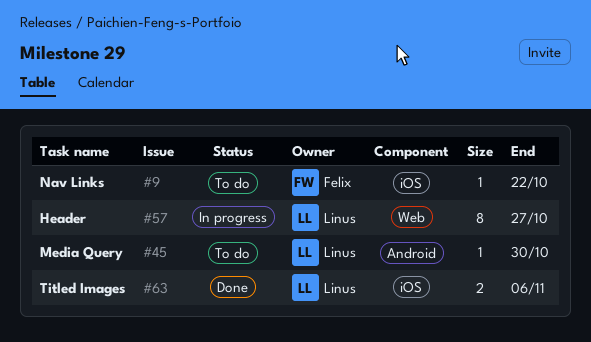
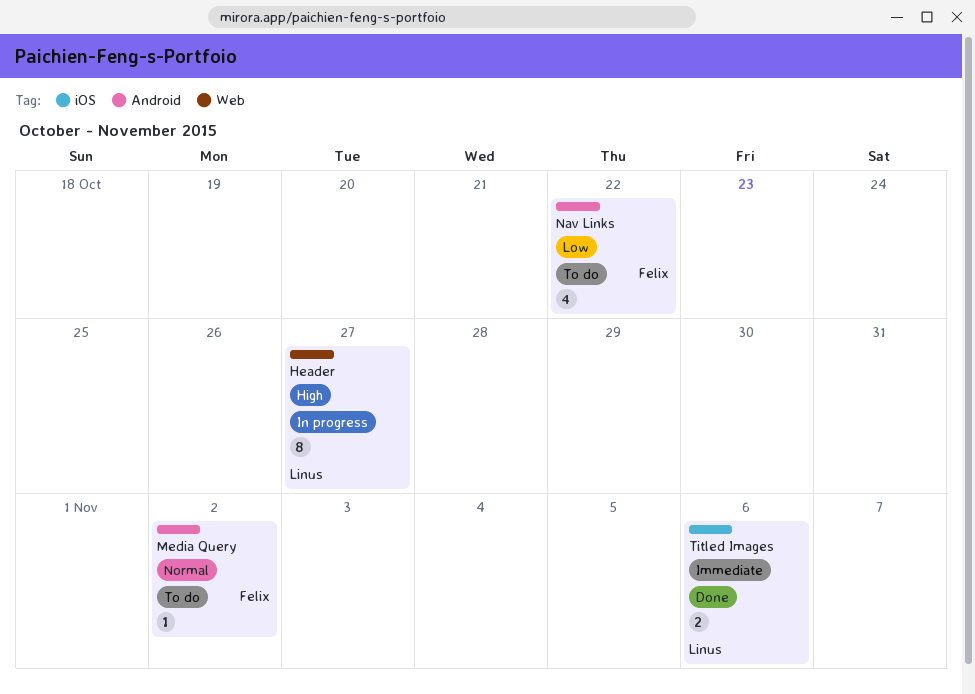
Media Query, owner: Linus -> Felix
Media Query, due: Oct 30 -> Nov 2
Nav Links, label: iOS -> Android
Nav Links, estimate: 1 -> 4

